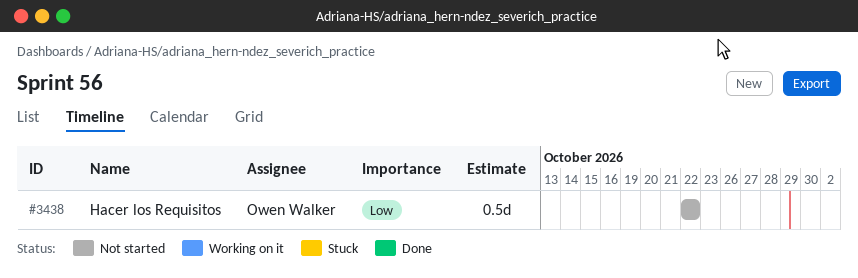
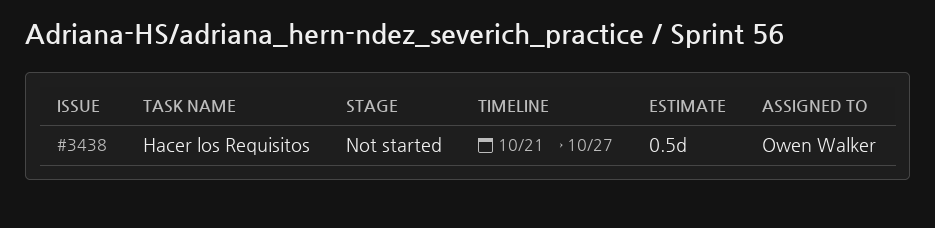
#3438, start: Oct 22 -> Oct 21
#3438, due: Oct 22 -> Oct 27

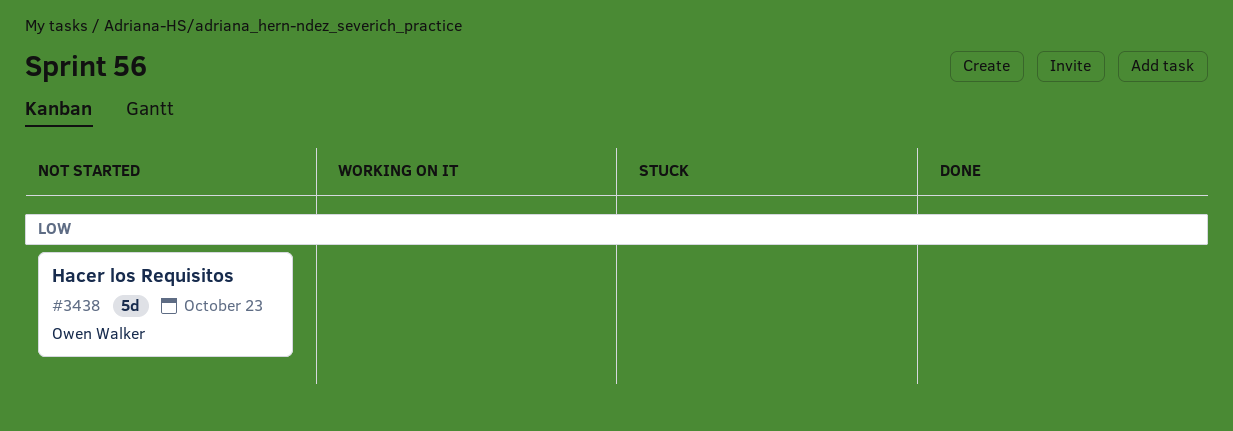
#3438, estimate: 0.5d -> 5d
#3438, due: Oct 27 -> Oct 23

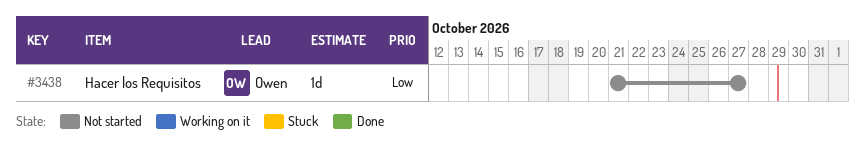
#3438, estimate: 5d -> 1d
#3438, due: Oct 23 -> Oct 27

